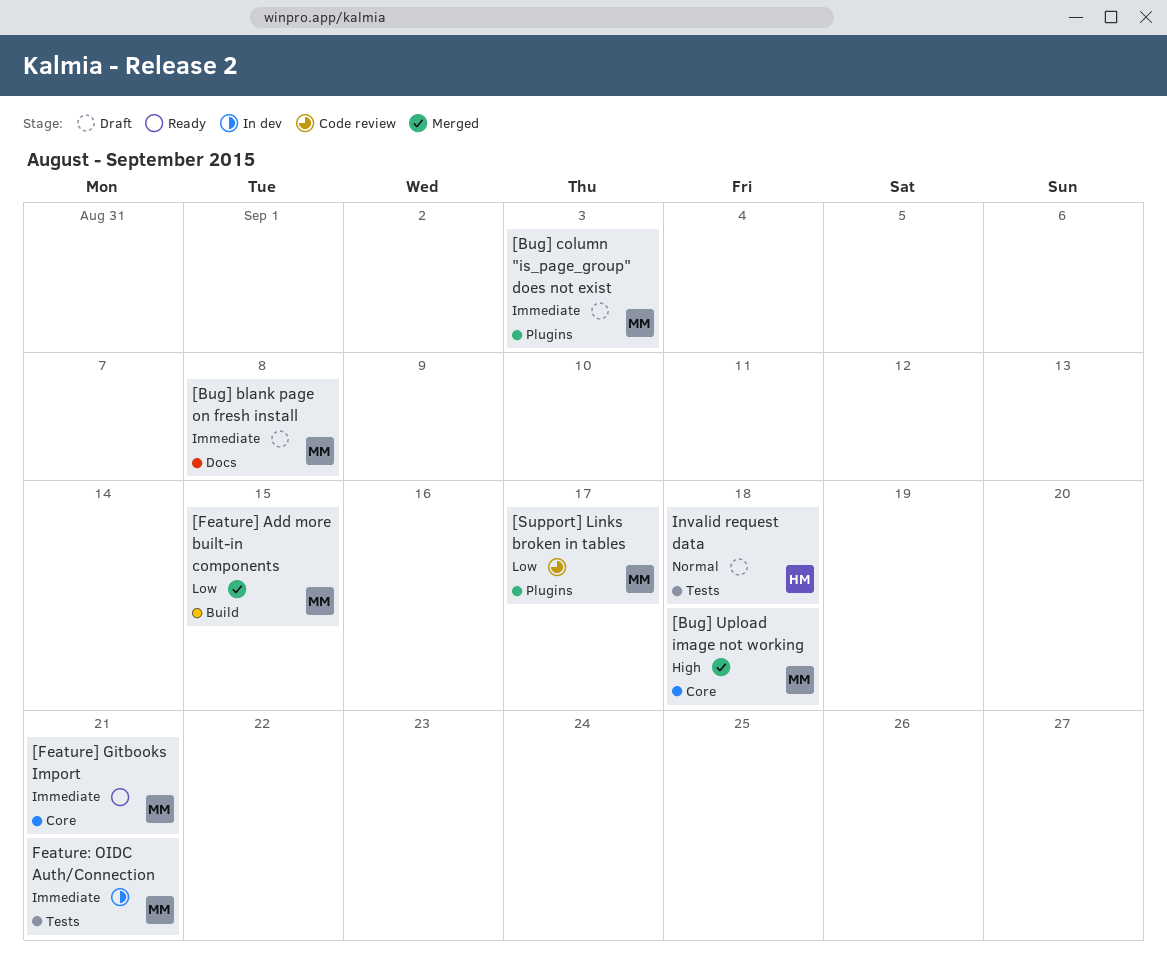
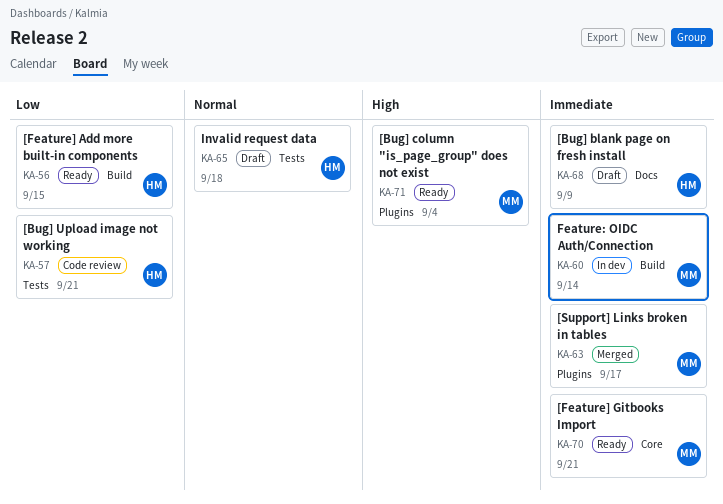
[Bug] blank page on fresh install, owner: MM -> HM
[Bug] blank page on fresh install, due: Sep 8 -> Sep 9
[Bug] column "is_page_group" does not exist, status: Draft -> Ready
[Bug] column "is_page_group" does not exist, priority: Immediate -> High
[Bug] column "is_page_group" does not exist, due: Sep 3 -> Sep 4
[Bug] Upload image not working, status: Merged -> Code review
[Bug] Upload image not working, owner: MM -> HM
[Bug] Upload image not working, priority: High -> Low
[Bug] Upload image not working, label: Core -> Tests
[Bug] Upload image not working, due: Sep 18 -> Sep 21
[Feature] Add more built-in components, status: Merged -> Ready
[Feature] Add more built-in components, owner: MM -> HM
[Support] Links broken in tables, status: Code review -> Merged
[Support] Links broken in tables, priority: Low -> Immediate
Feature: OIDC Auth/Connection, label: Tests -> Build
Feature: OIDC Auth/Connection, due: Sep 21 -> Sep 14

